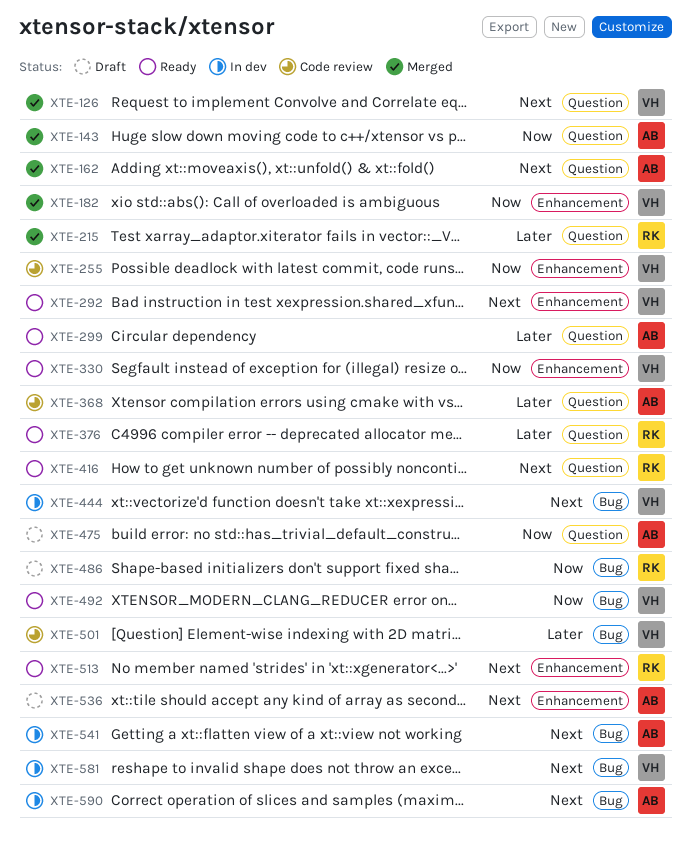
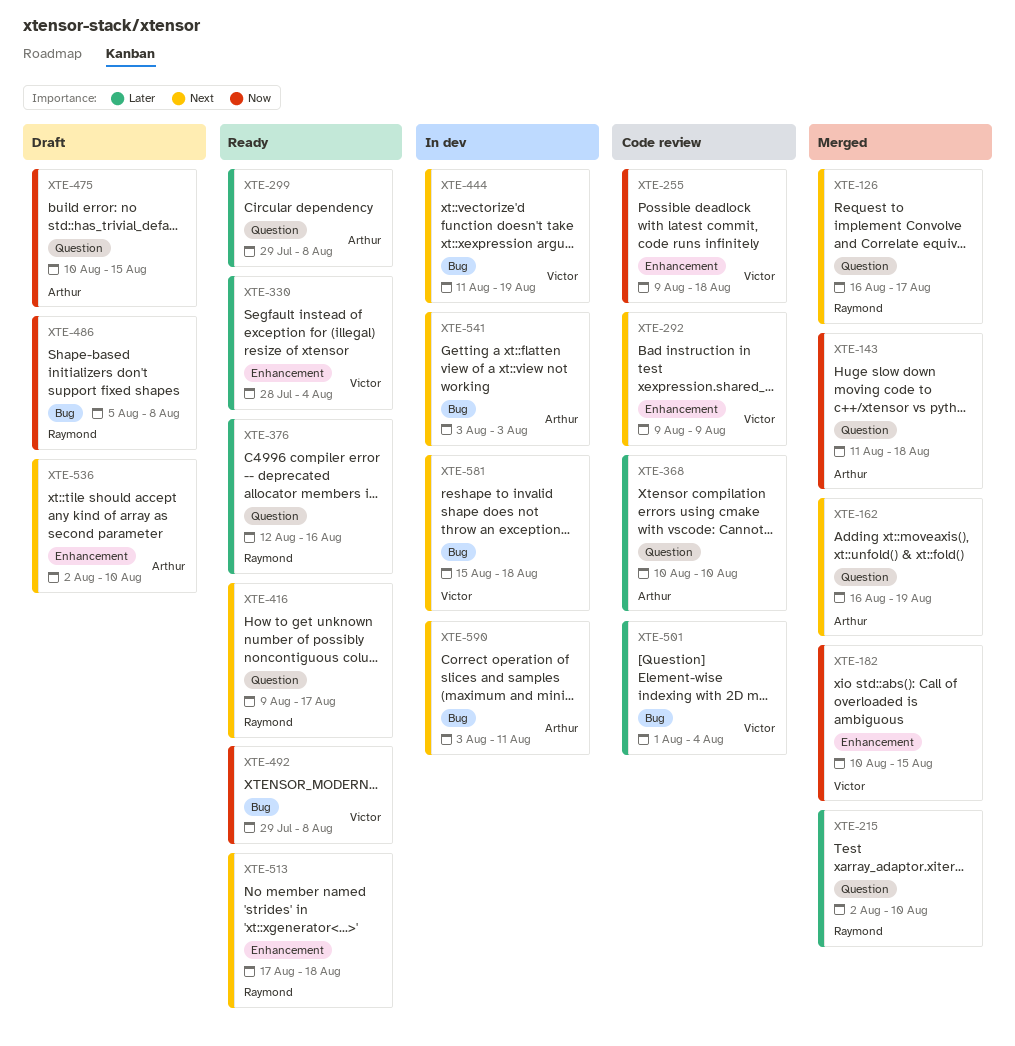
XTE-126, owner: Victor -> Raymond
XTE-292, status: Ready -> Code review
XTE-330, priority: Now -> Later

